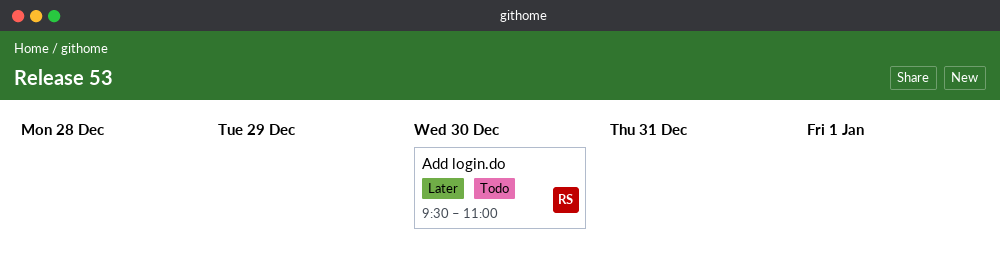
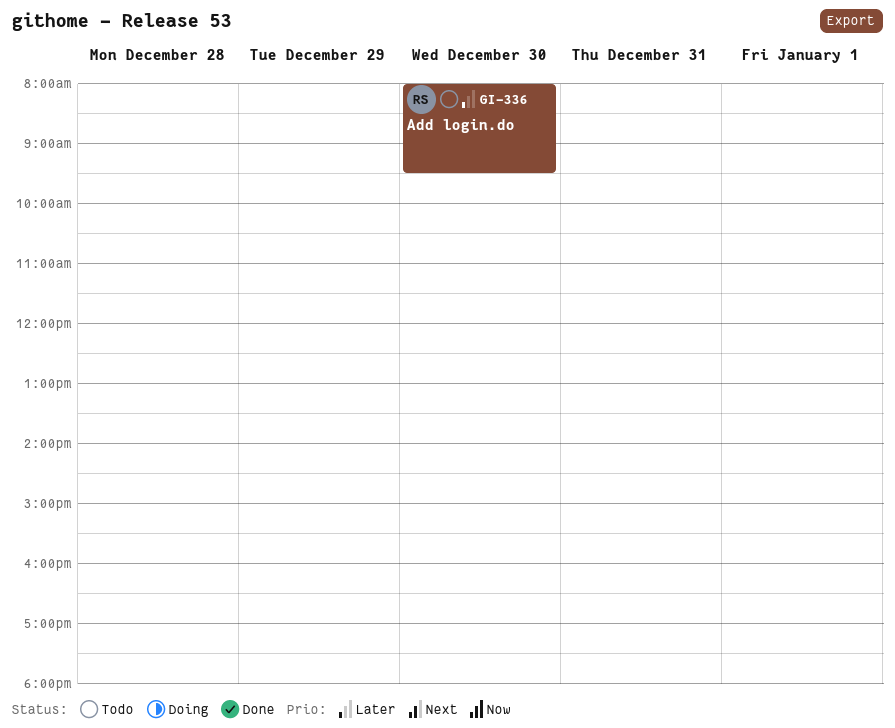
Add login.do, begins: 09:30 -> 08:00
Add login.do, ends: 11:00 -> 09:30

